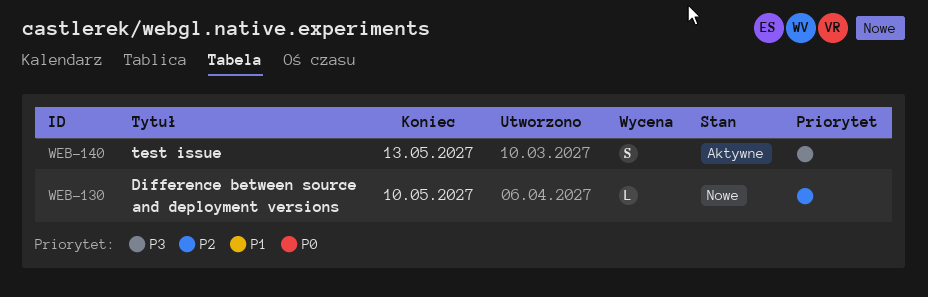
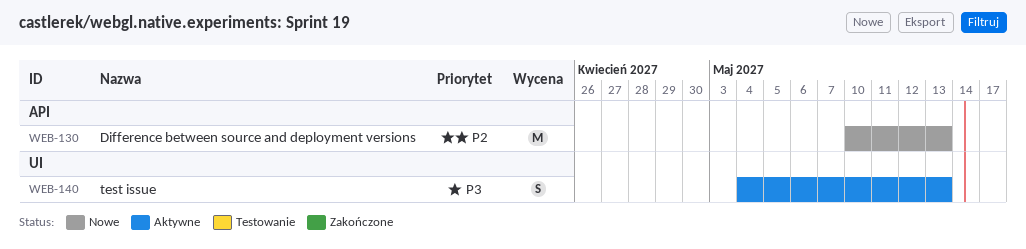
WEB-130, estimate: L -> M
WEB-130, due: May 10 -> May 13

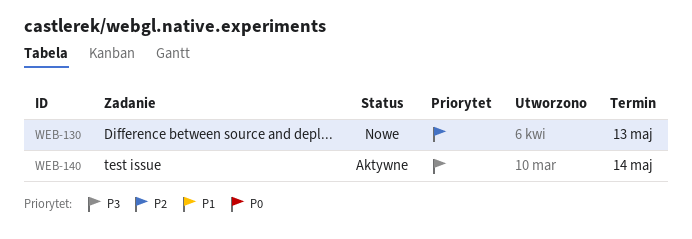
WEB-140, due: May 13 -> May 14

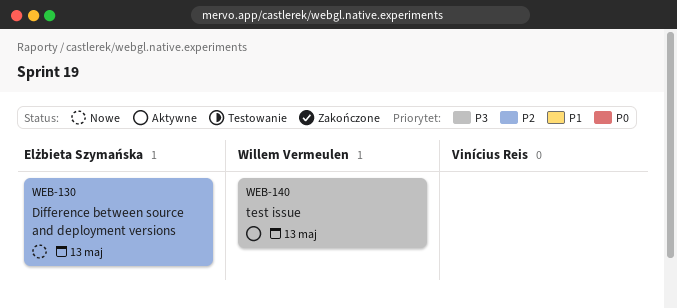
WEB-140, due: May 14 -> May 13

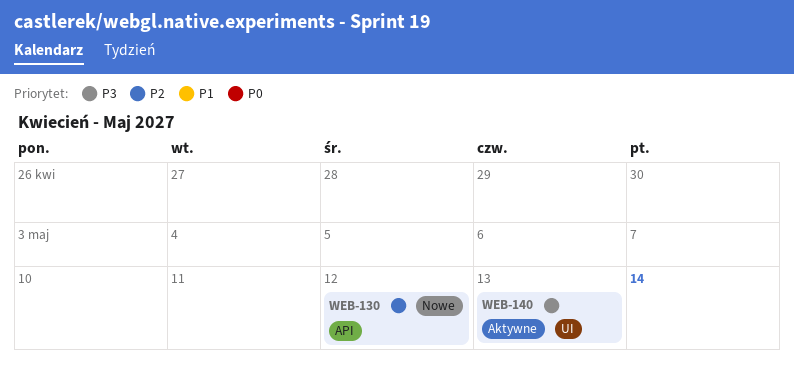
WEB-130, due: May 13 -> May 12

